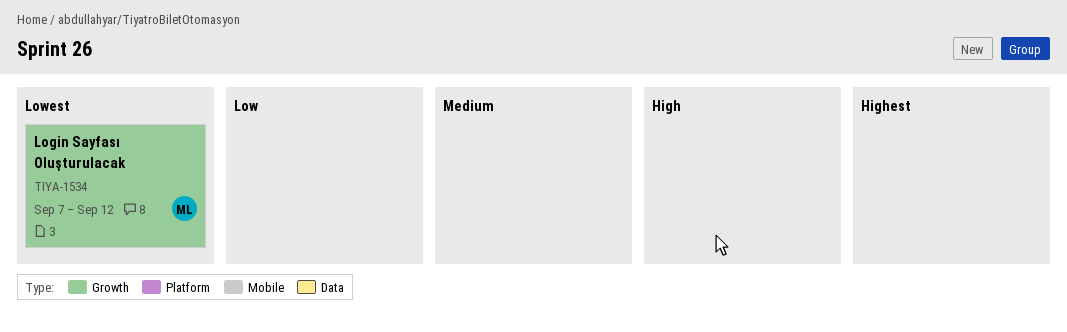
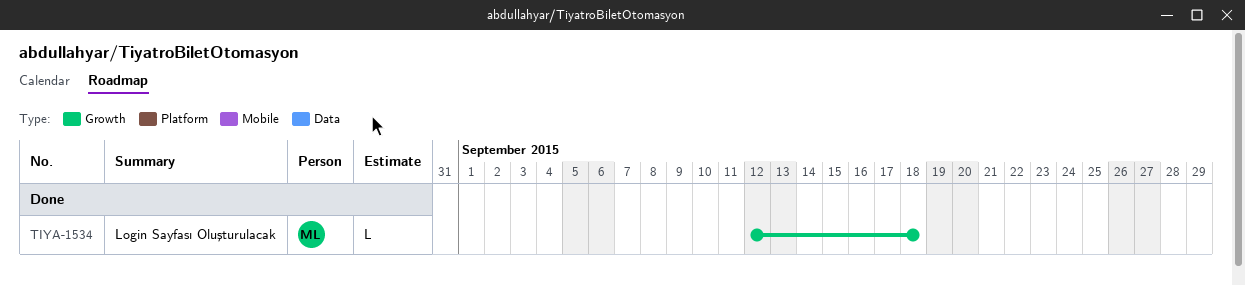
TIYA-1534, start: Sep 7 -> Sep 12
TIYA-1534, due: Sep 12 -> Sep 18

